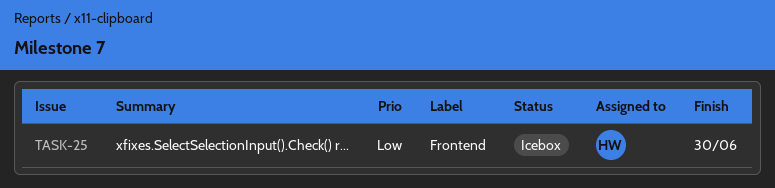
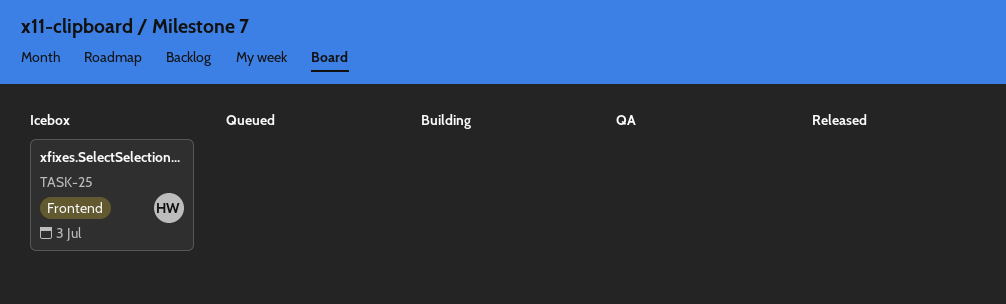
TASK-25, due: Jun 30 -> Jul 3

